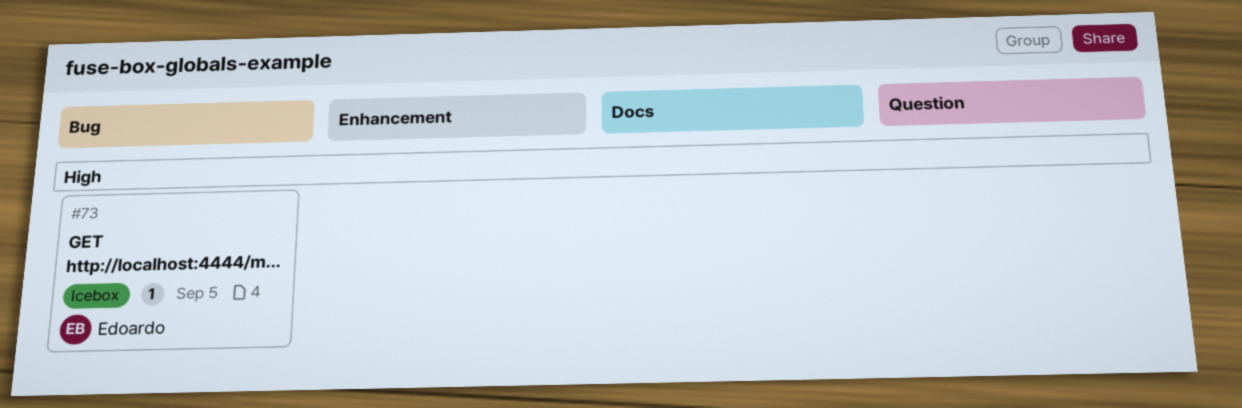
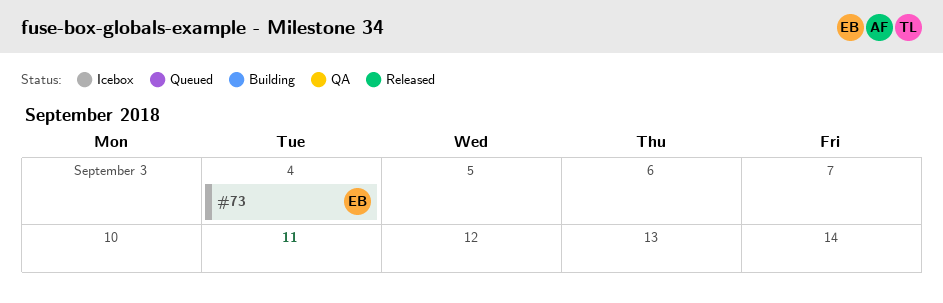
#73, due: Sep 5 -> Sep 4

